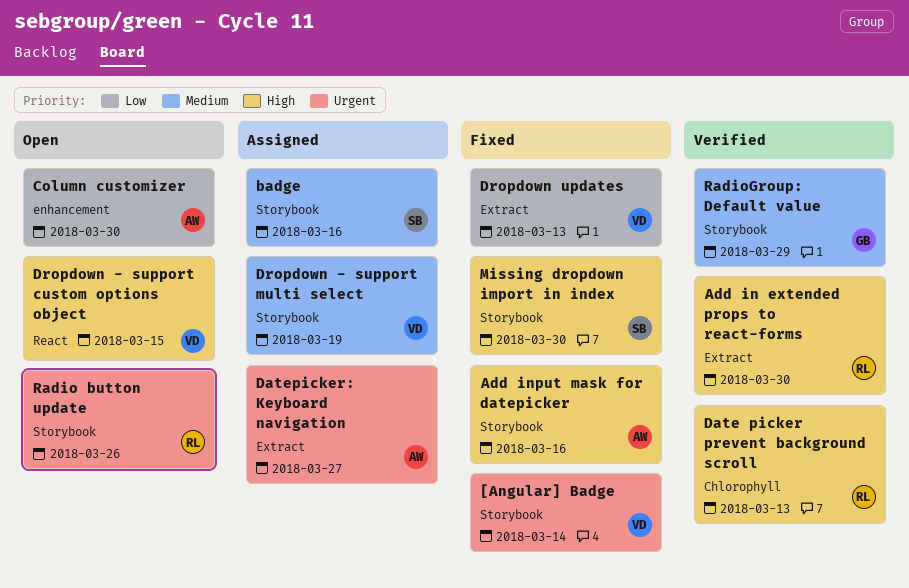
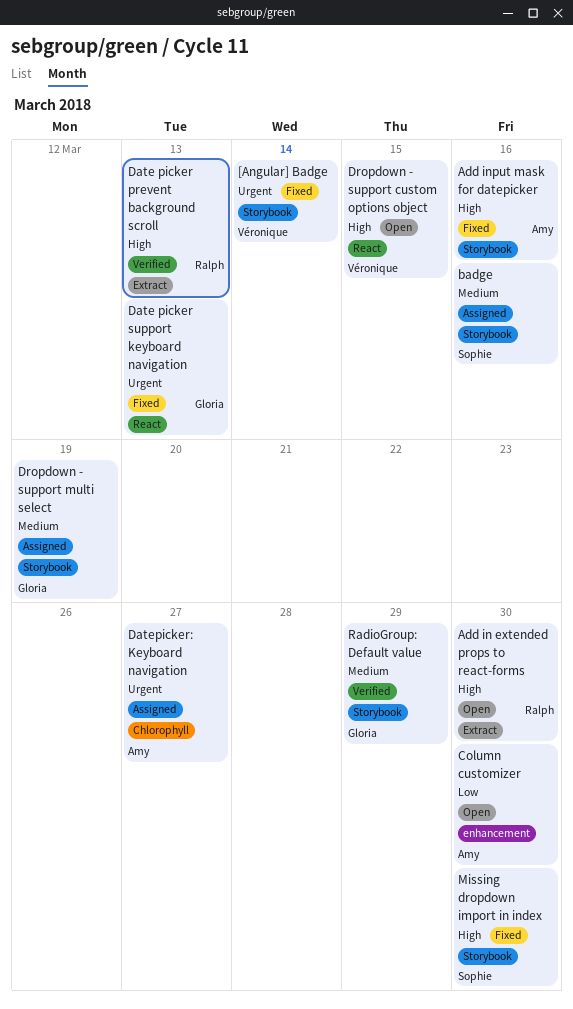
Add in extended props to react-forms, status: Verified -> Open
Date picker prevent background scroll, label: Chlorophyll -> Extract
Date picker support keyboard navigation: none -> present
Datepicker: Keyboard navigation, label: Extract -> Chlorophyll
Dropdown - support multi select, owner: Véronique -> Gloria
Dropdown updates: present -> none
Radio button update: present -> none

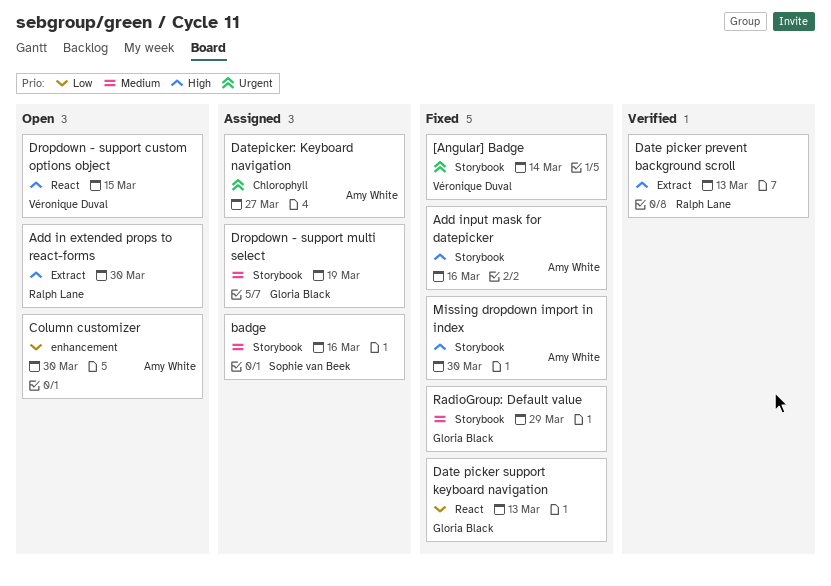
Date picker support keyboard navigation, priority: Urgent -> Low
Missing dropdown import in index, owner: Sophie van Beek -> Amy White
RadioGroup: Default value, status: Verified -> Fixed

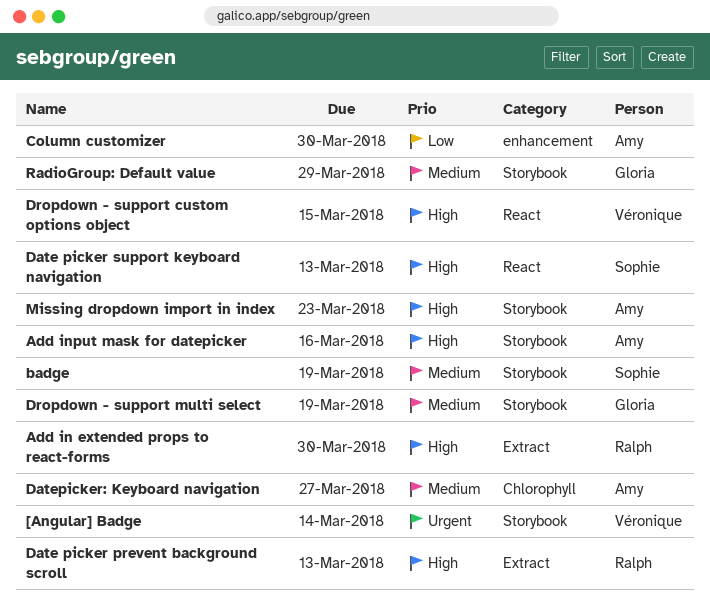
badge, due: Mar 16 -> Mar 19
Date picker support keyboard navigation, owner: Gloria Black -> Sophie van Beek
Date picker support keyboard navigation, priority: Low -> High
Datepicker: Keyboard navigation, priority: Urgent -> Medium
Missing dropdown import in index, due: Mar 30 -> Mar 23

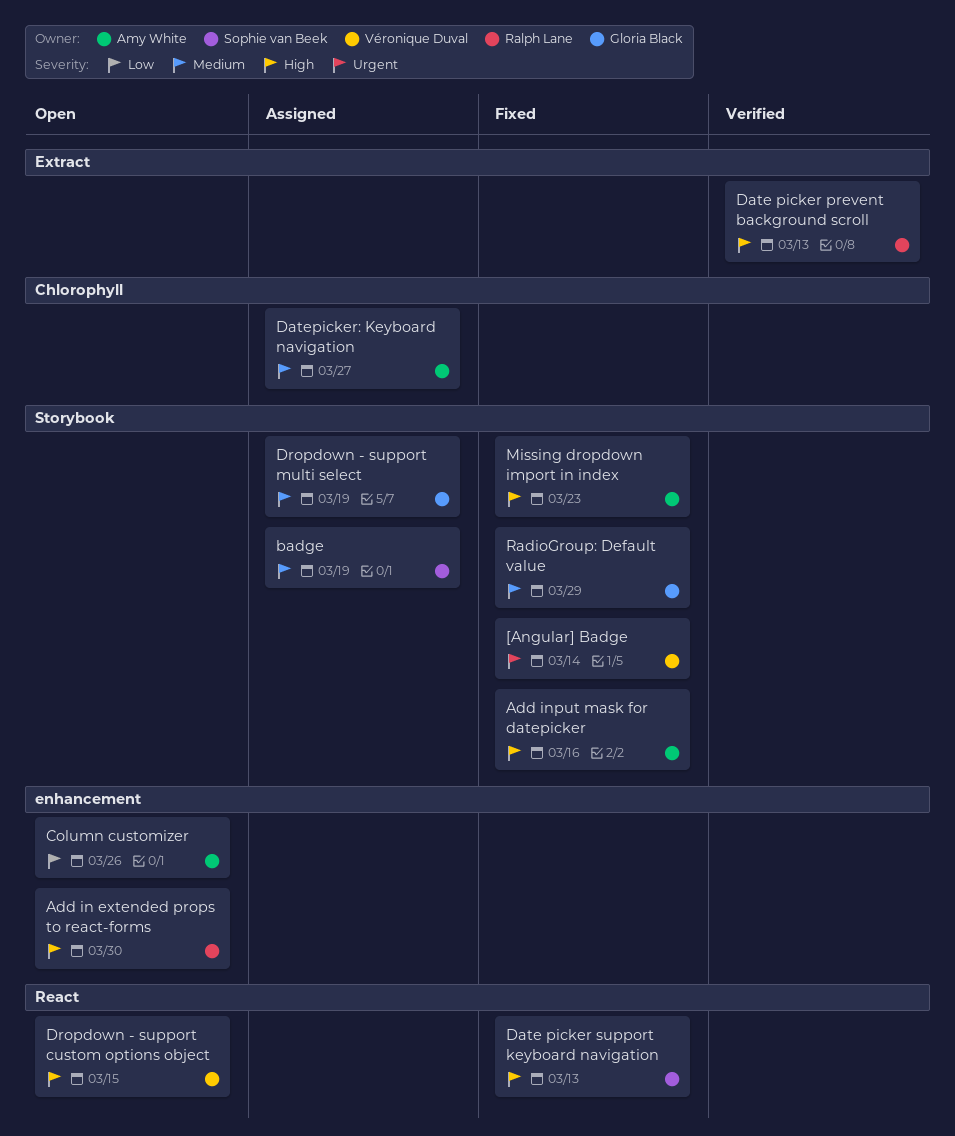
Add in extended props to react-forms, label: Extract -> enhancement
Column customizer, due: Mar 30 -> Mar 26

